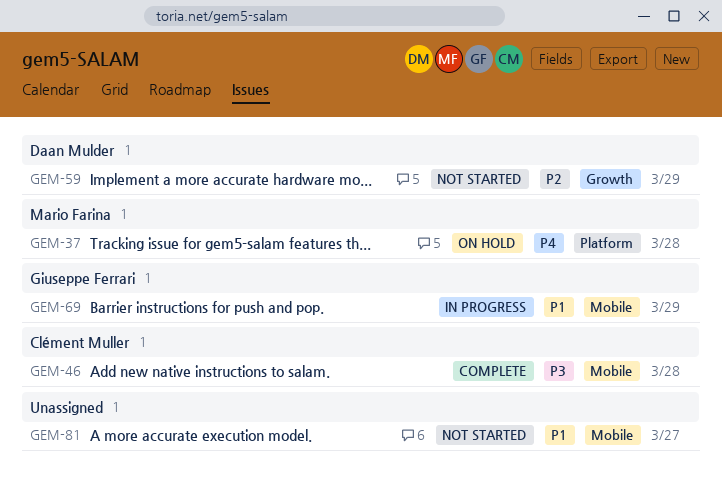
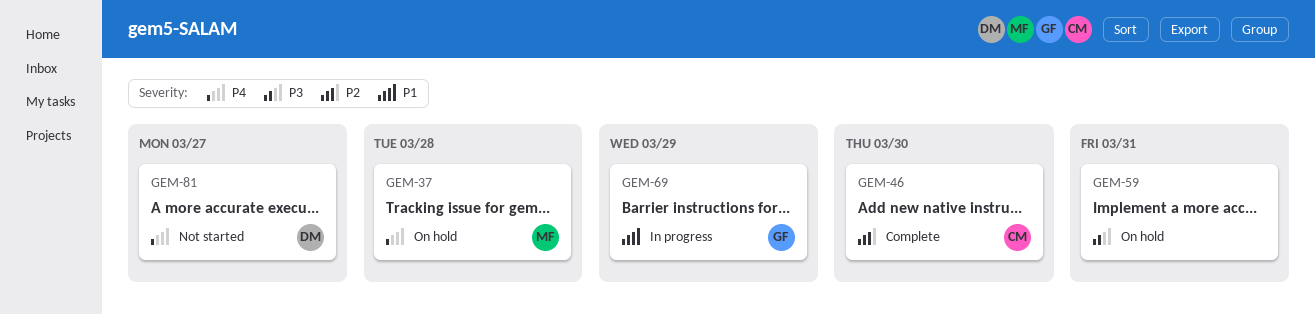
GEM-46, priority: P3 -> P2
GEM-46, due: Mar 28 -> Mar 30
GEM-59, status: Not started -> On hold
GEM-59, owner: Daan Mulder -> none
GEM-59, priority: P2 -> P3
GEM-59, due: Mar 29 -> Mar 31
GEM-81, owner: none -> Daan Mulder
GEM-81, priority: P1 -> P4

